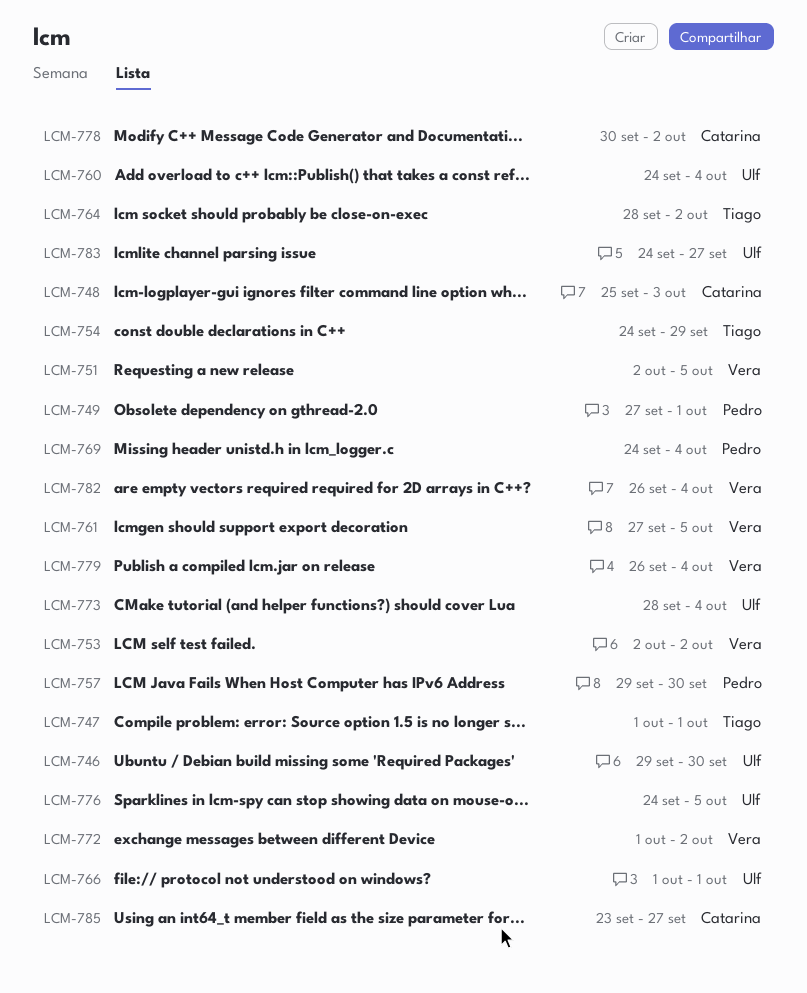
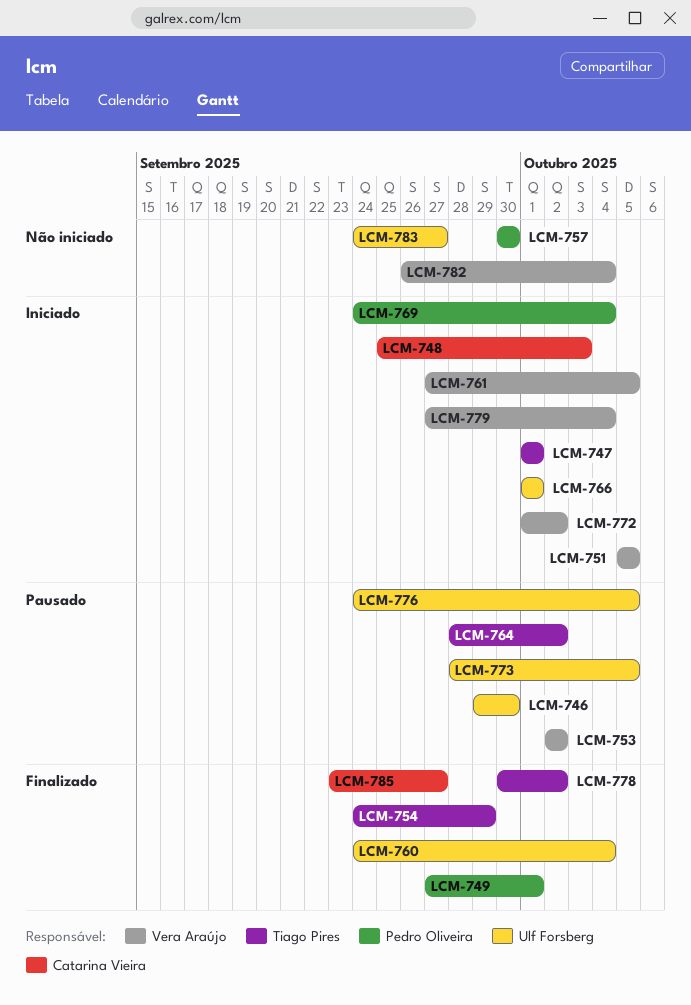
LCM-751, start: Oct 2 -> Oct 5
LCM-757, start: Sep 29 -> Sep 30
LCM-773, due: Oct 4 -> Oct 5
LCM-778, owner: Catarina Vieira -> Tiago Pires
LCM-779, start: Sep 26 -> Sep 27

